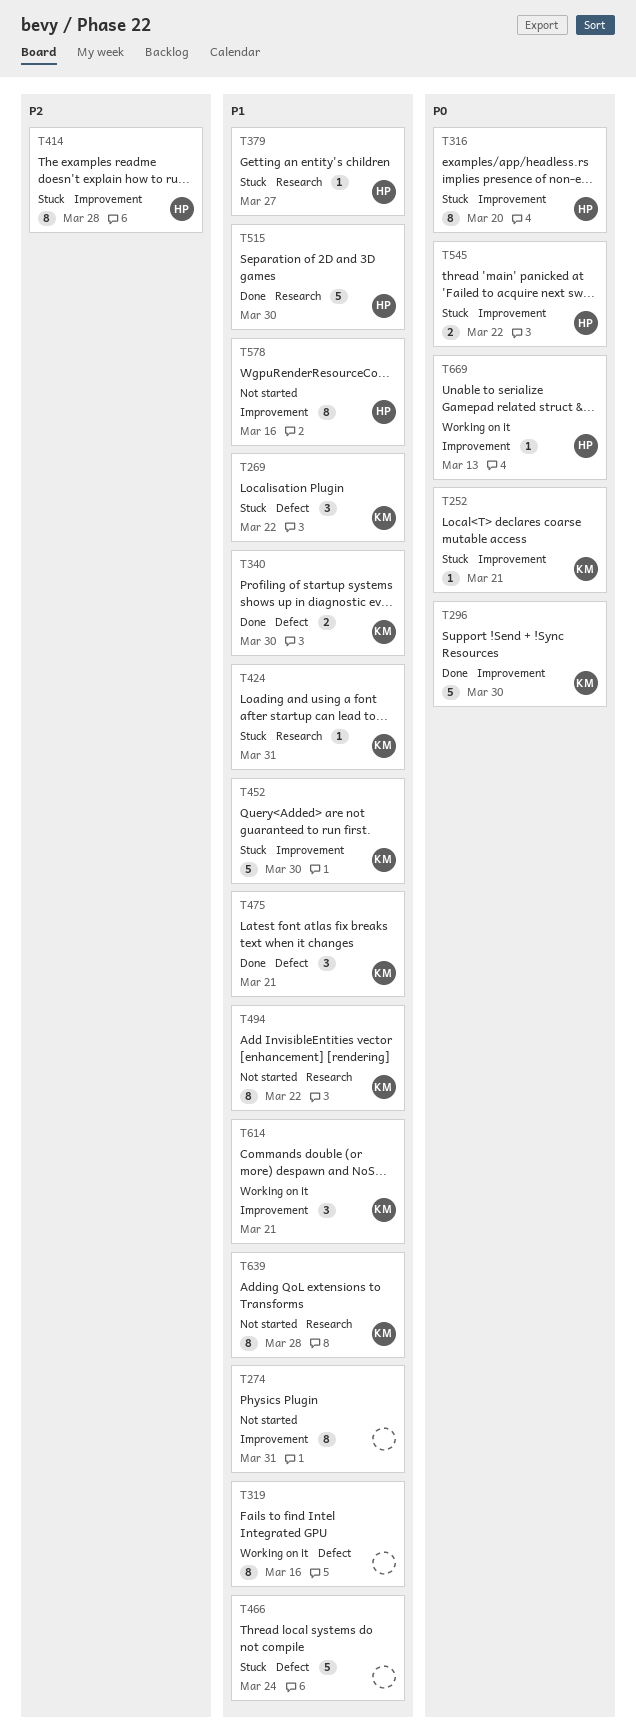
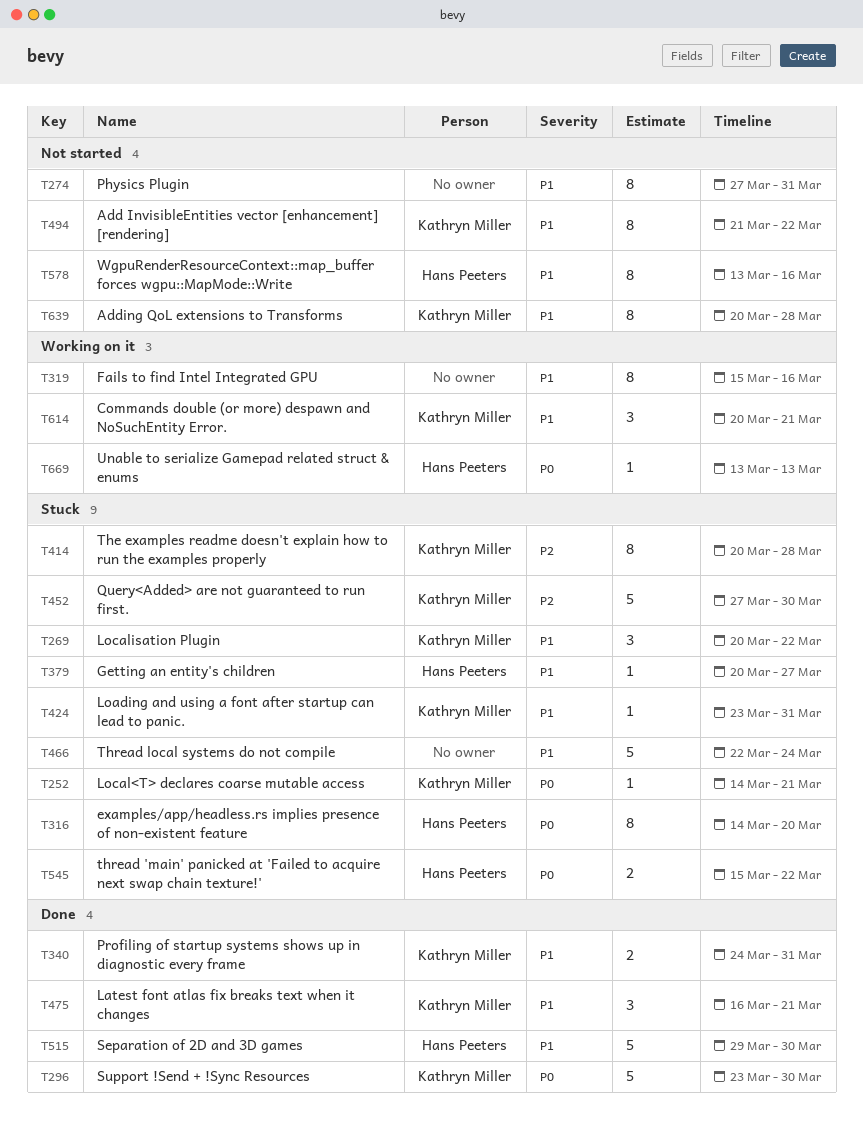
T340, due: Mar 30 -> Mar 31
T414, owner: Hans Peeters -> Kathryn Miller
T452, priority: P1 -> P2

